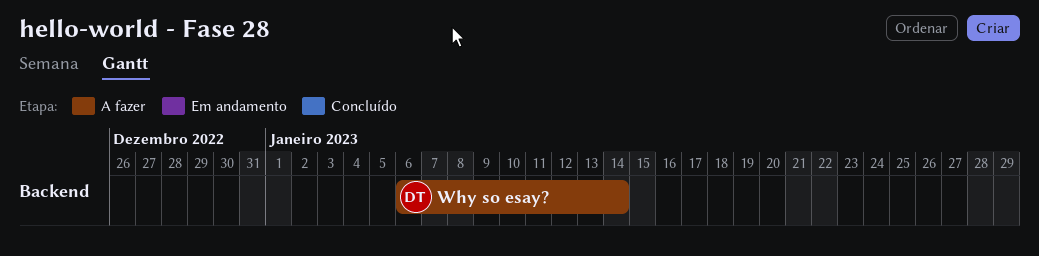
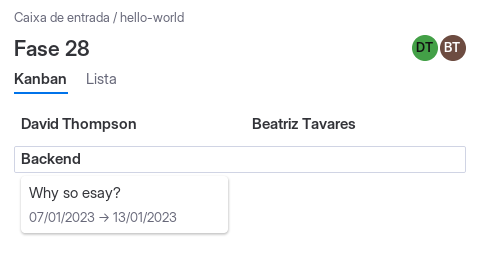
Why so esay?, start: Jan 6 -> Jan 7
Why so esay?, due: Jan 14 -> Jan 13

